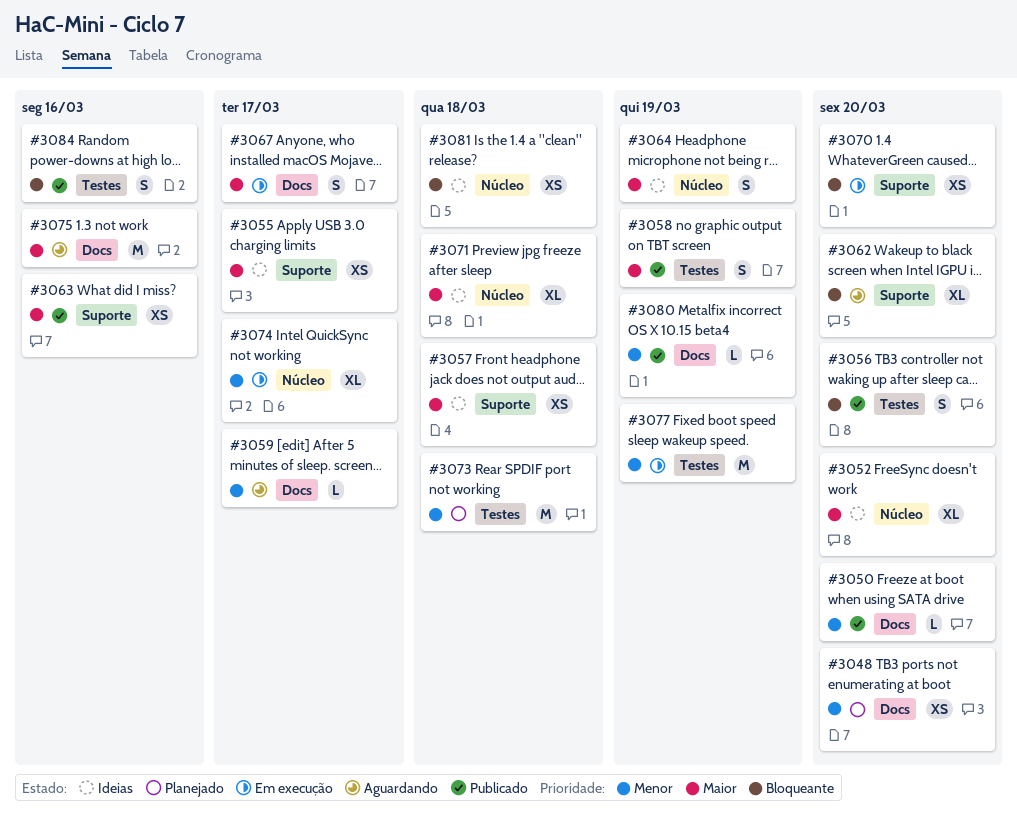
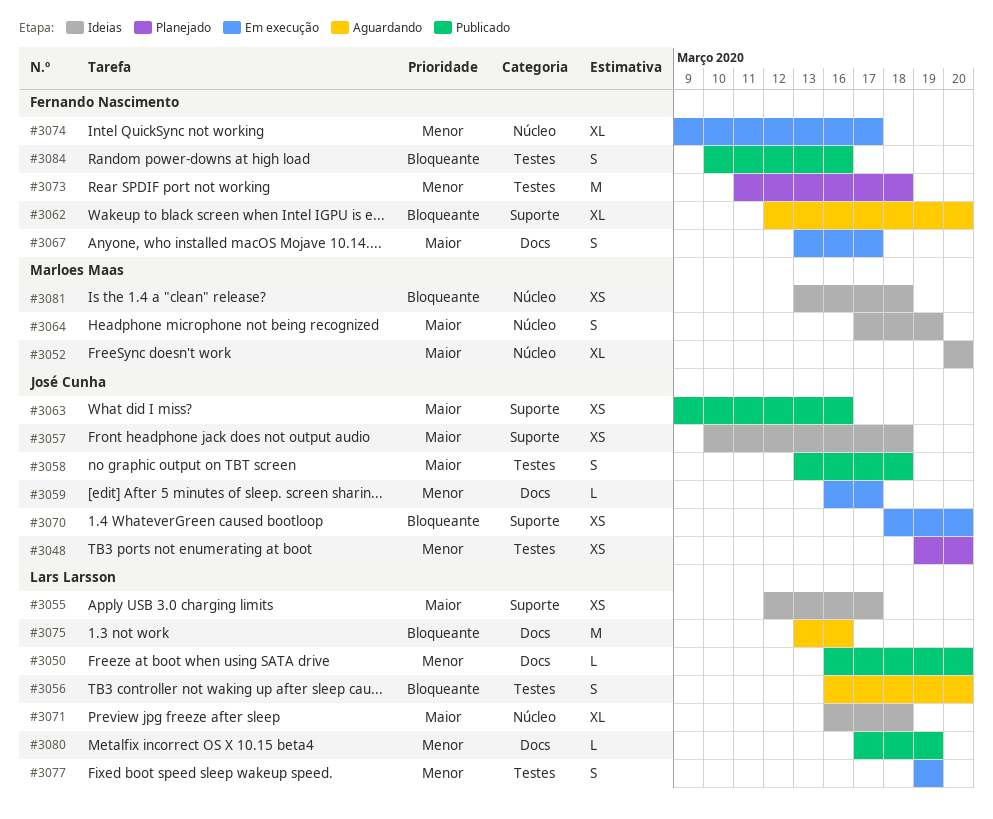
#3048, label: Docs -> Testes
#3056, status: Publicado -> Aguardando
#3058, due: Mar 19 -> Mar 18
#3059, status: Aguardando -> Em execução
#3075, priority: Maior -> Bloqueante
#3077, estimate: M -> S

